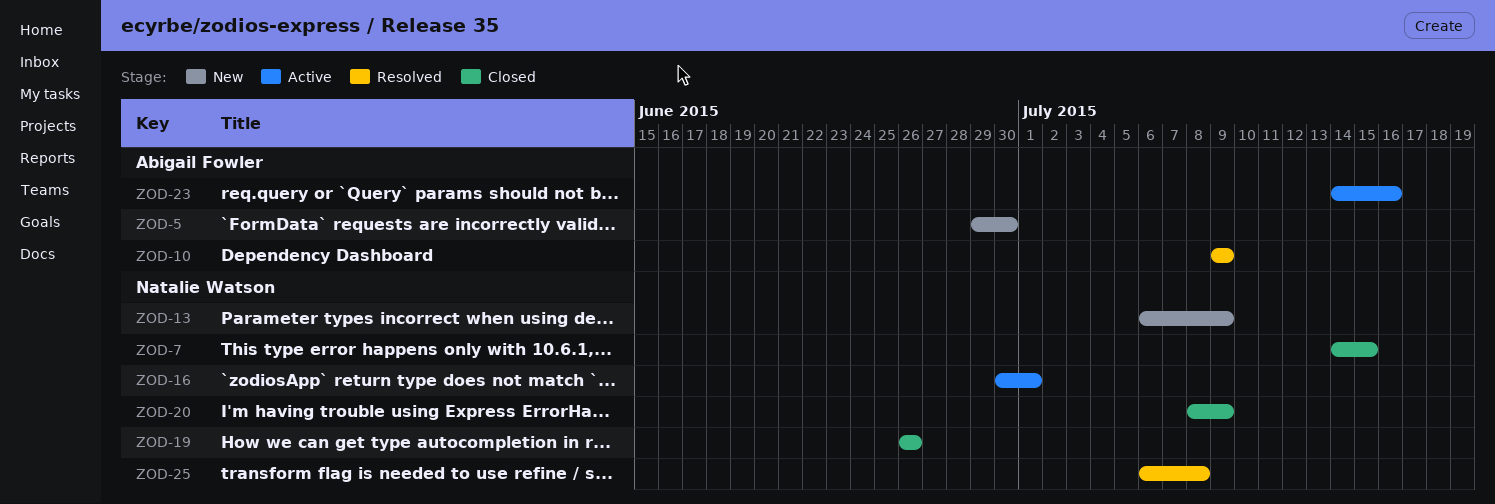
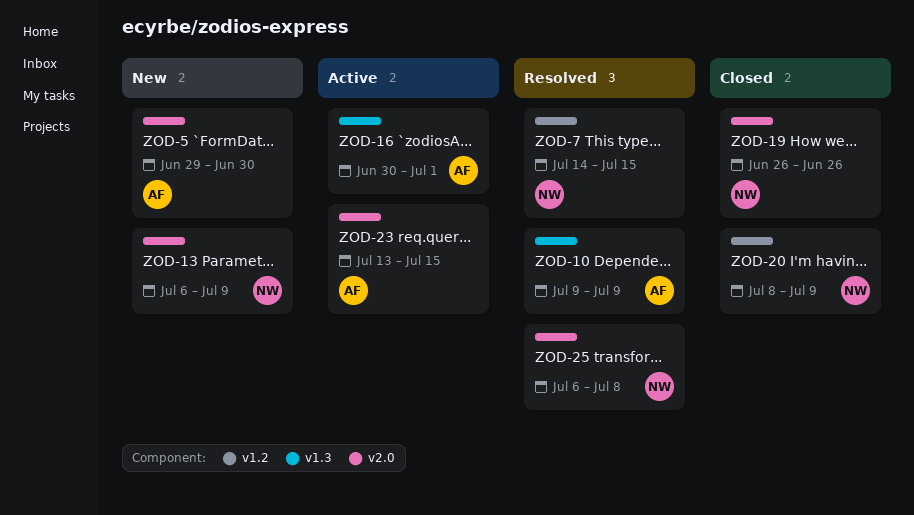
ZOD-7, status: Closed -> Resolved
ZOD-16, owner: Natalie Watson -> Abigail Fowler
ZOD-23, start: Jul 14 -> Jul 13
ZOD-23, due: Jul 16 -> Jul 15

